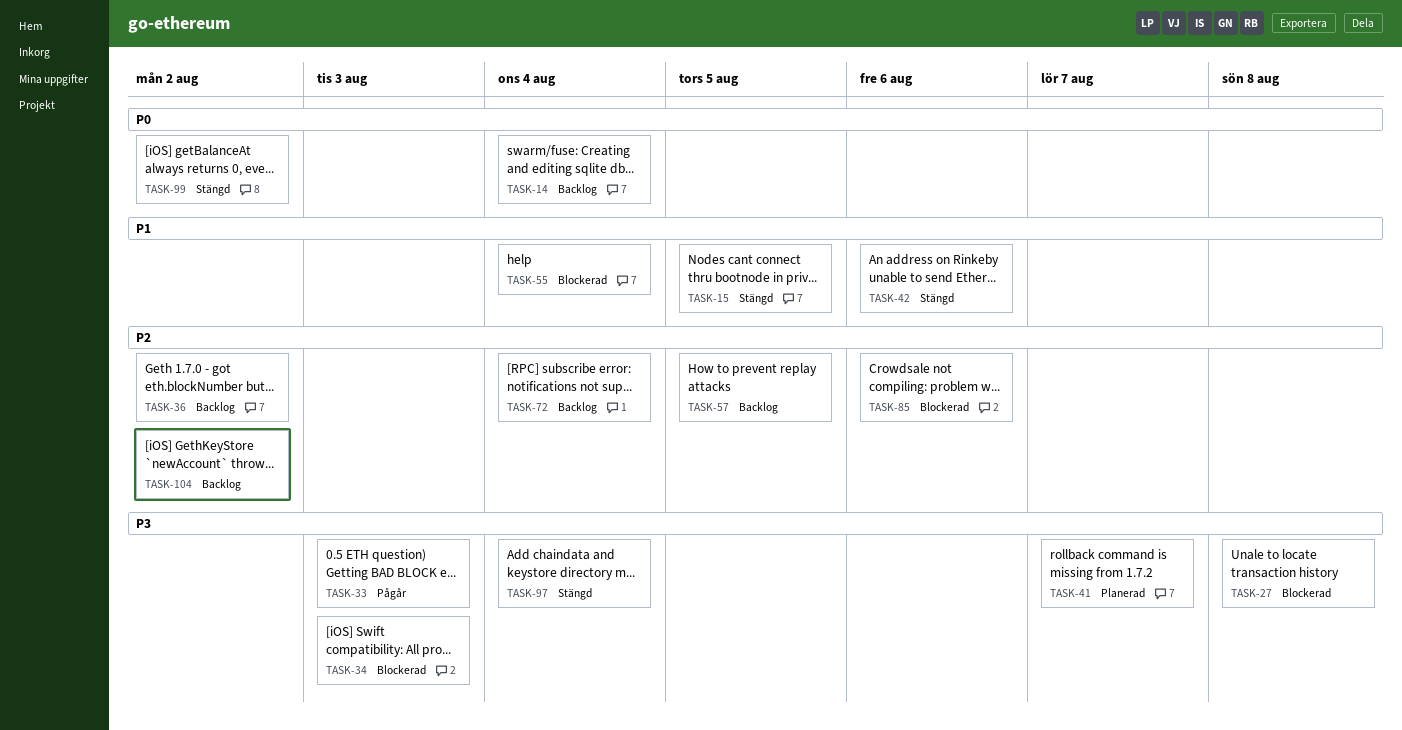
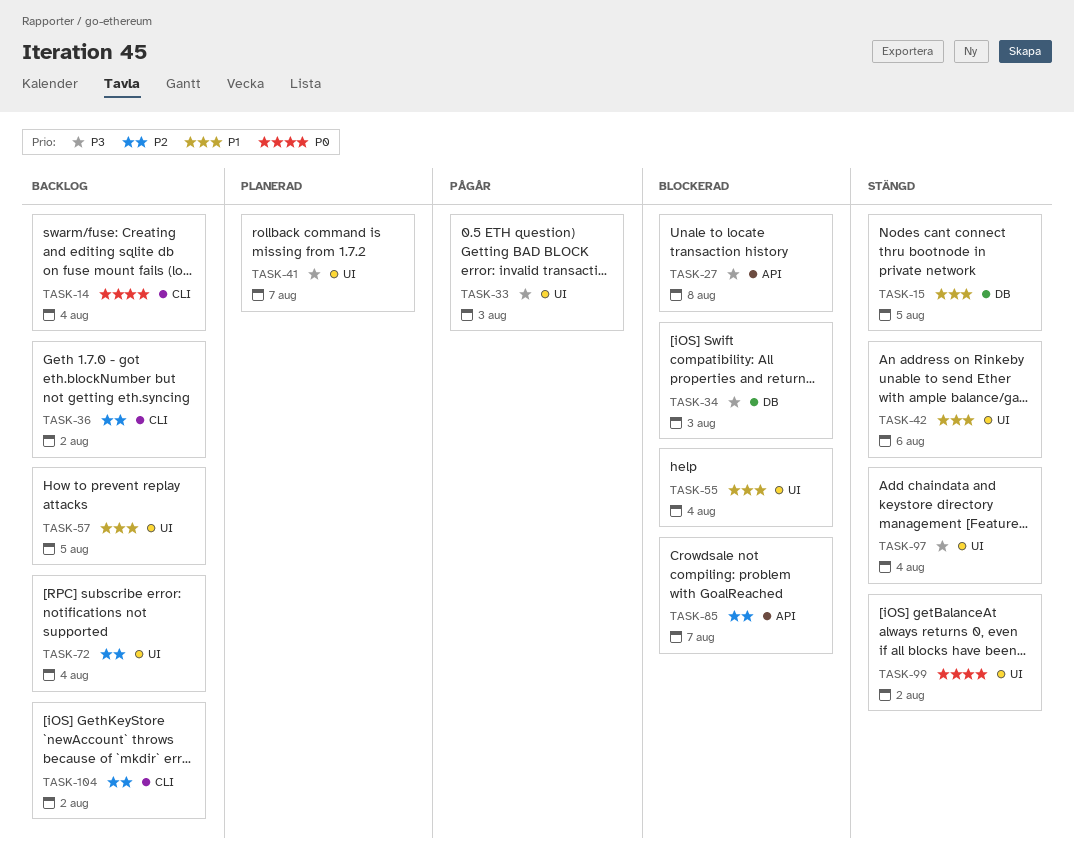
TASK-57, priority: P2 -> P1
TASK-85, due: Aug 6 -> Aug 7

